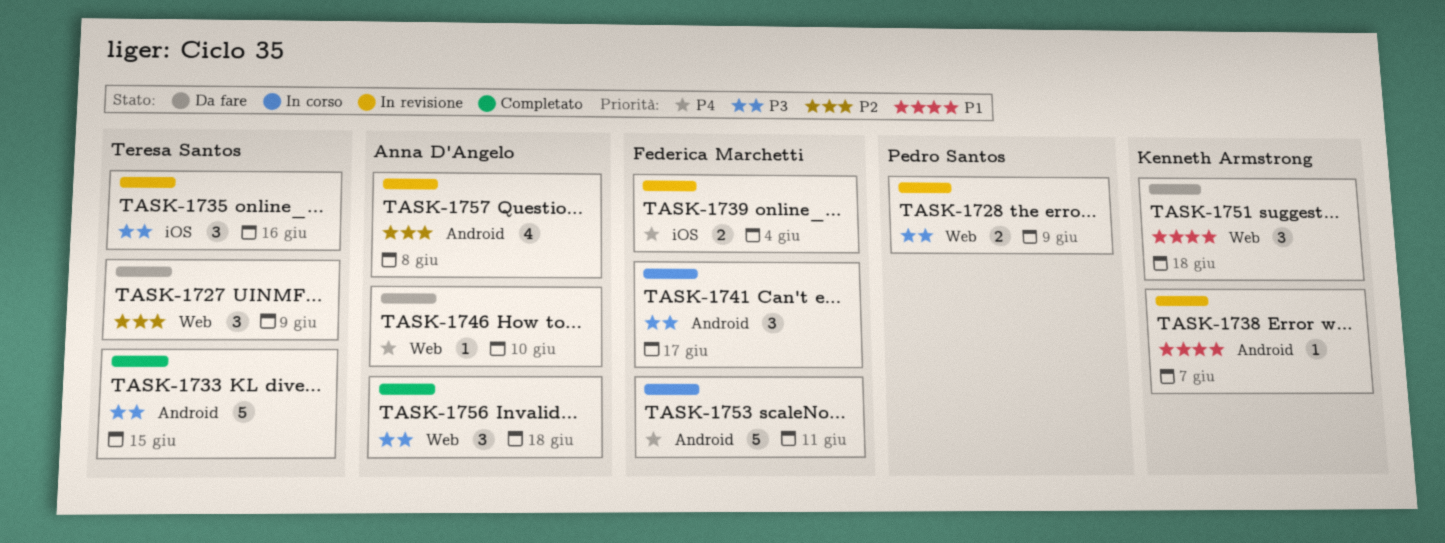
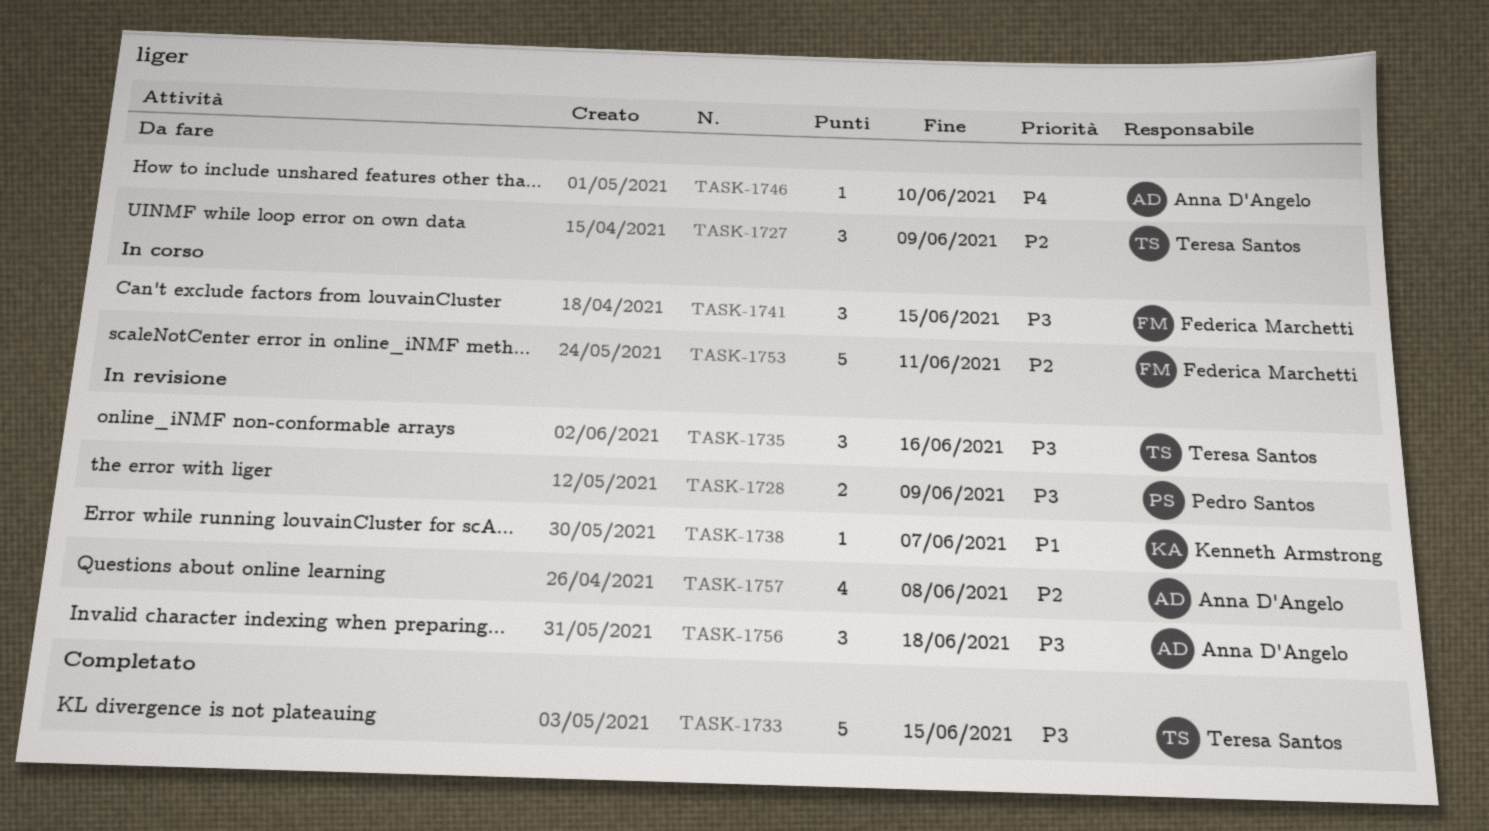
TASK-1739: present -> none
TASK-1741, due: Jun 17 -> Jun 15
TASK-1751: present -> none
TASK-1753, priority: P4 -> P2
TASK-1756, status: Completato -> In revisione

